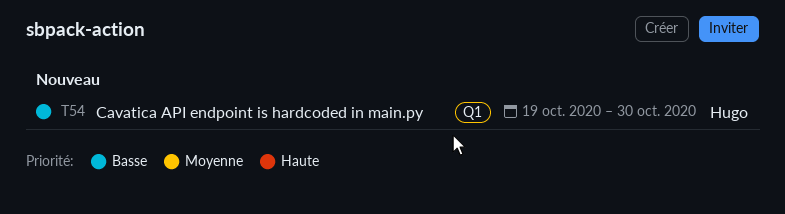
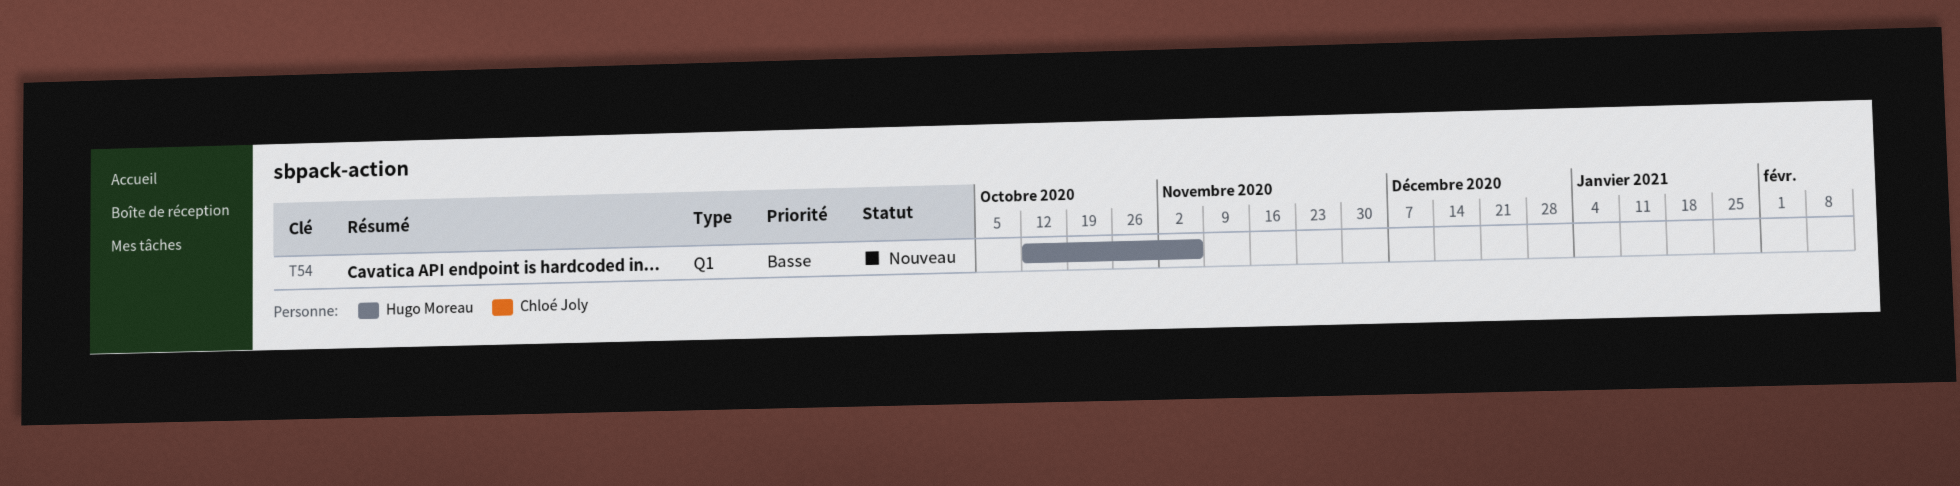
T54, start: Oct 19 -> Oct 12
T54, due: Oct 30 -> Nov 6

